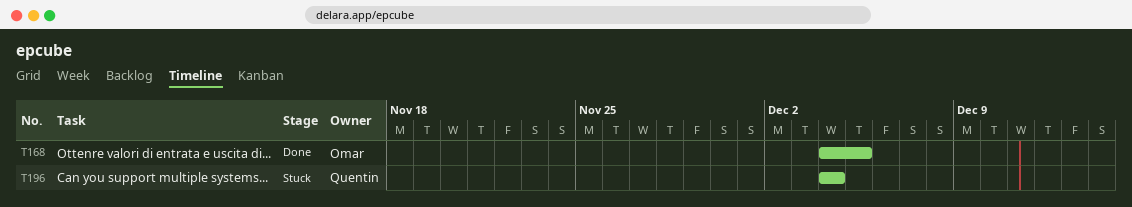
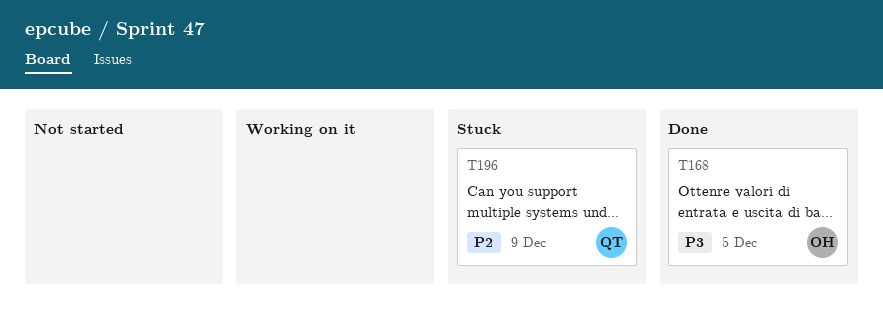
T196, due: Dec 4 -> Dec 9

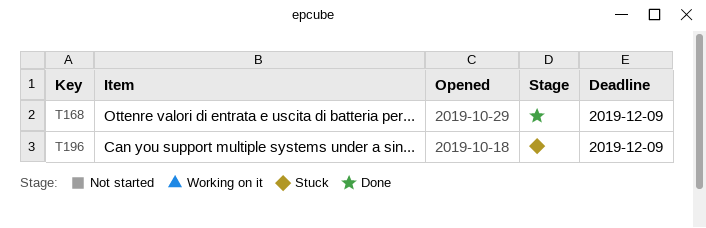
T168, due: Dec 5 -> Dec 9

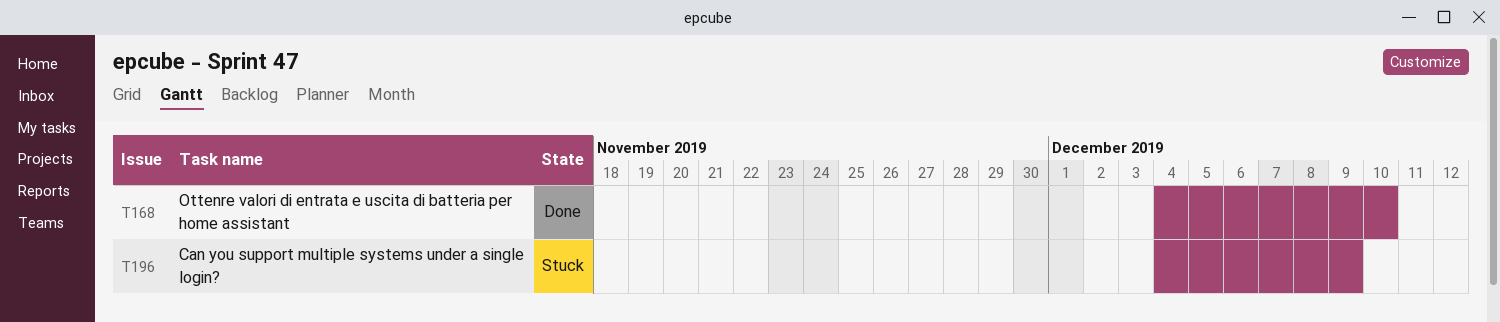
T168, due: Dec 9 -> Dec 10

